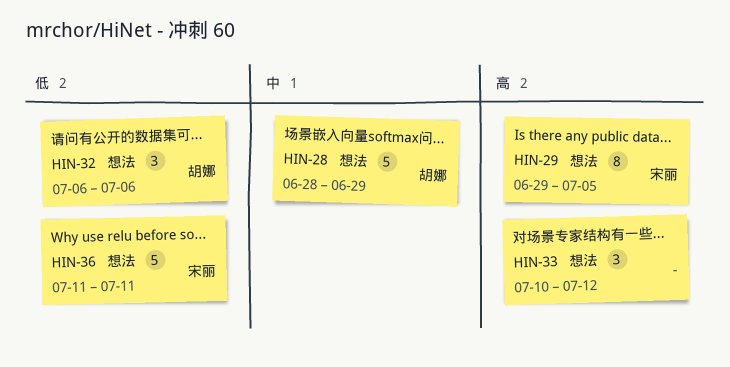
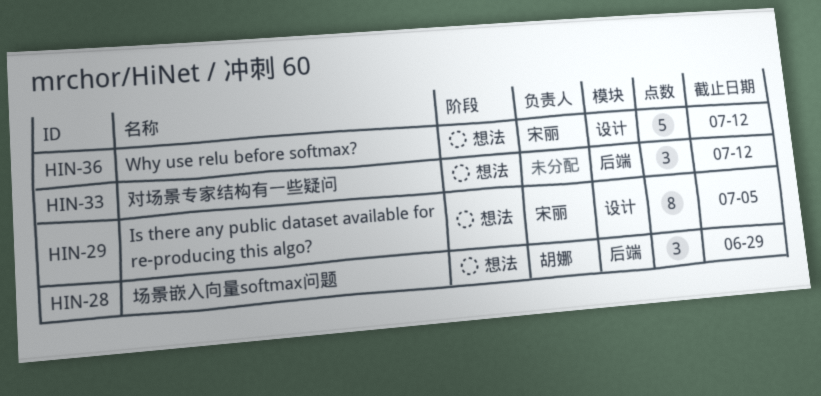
HIN-28, estimate: 5 -> 3
HIN-32: present -> none
HIN-36, due: Jul 11 -> Jul 12

